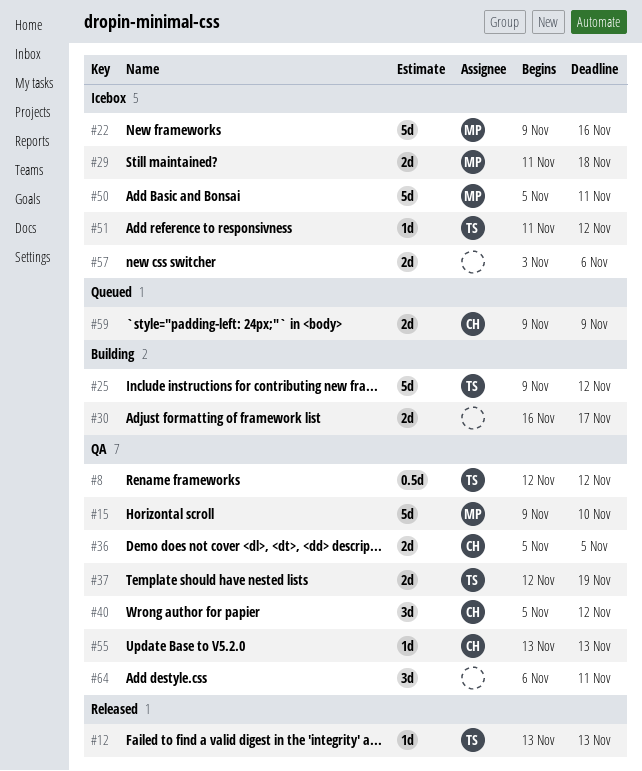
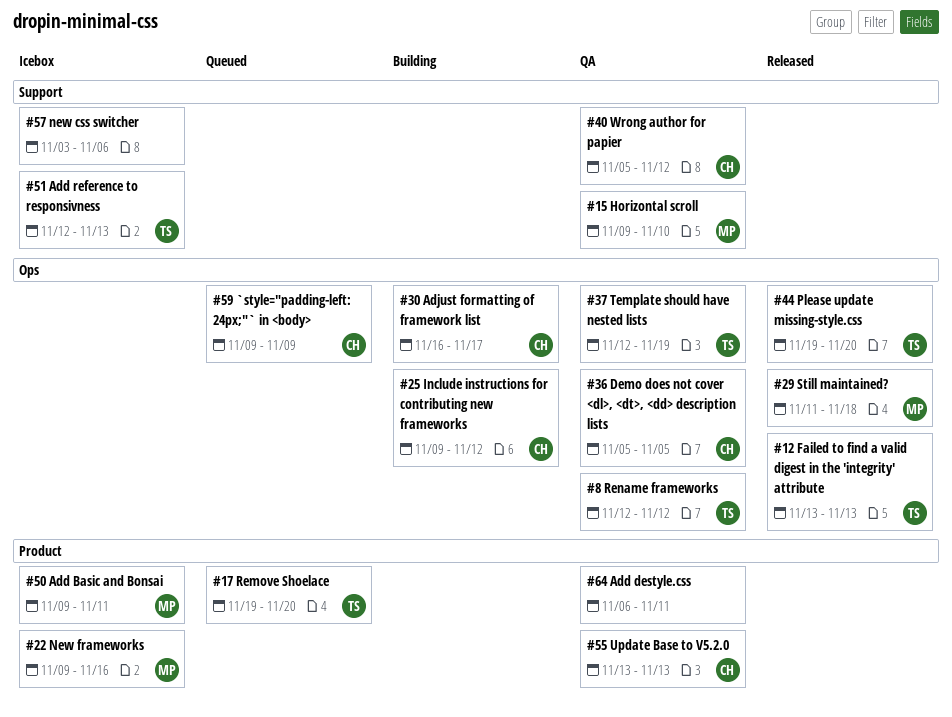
#17: none -> present
#25, owner: TS -> CH
#29, status: Icebox -> Released
#30, owner: none -> CH
#44: none -> present
#50, start: Nov 5 -> Nov 9
#51, start: Nov 11 -> Nov 12
#51, due: Nov 12 -> Nov 13

